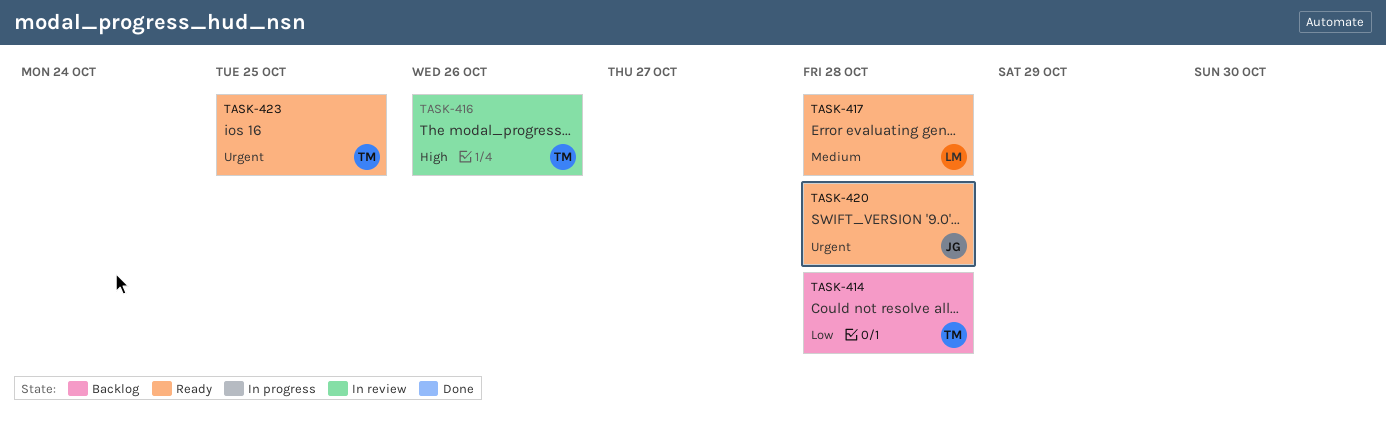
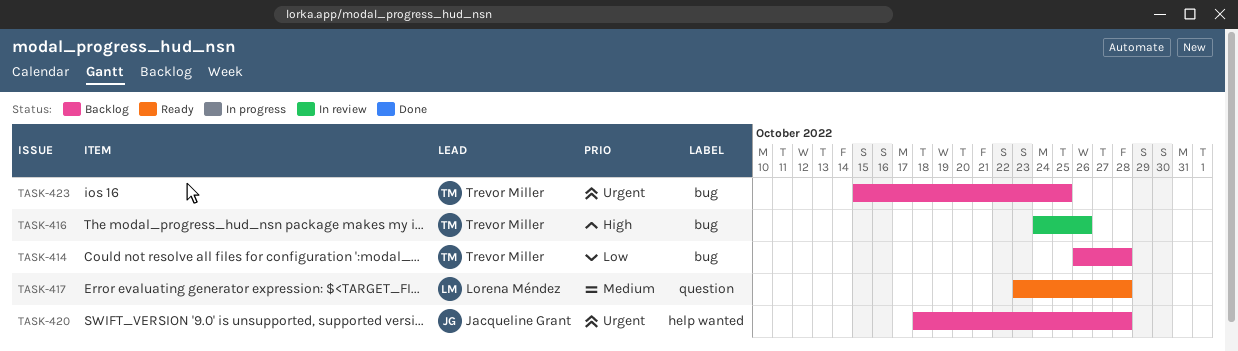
TASK-420, status: Ready -> Backlog
TASK-423, status: Ready -> Backlog

